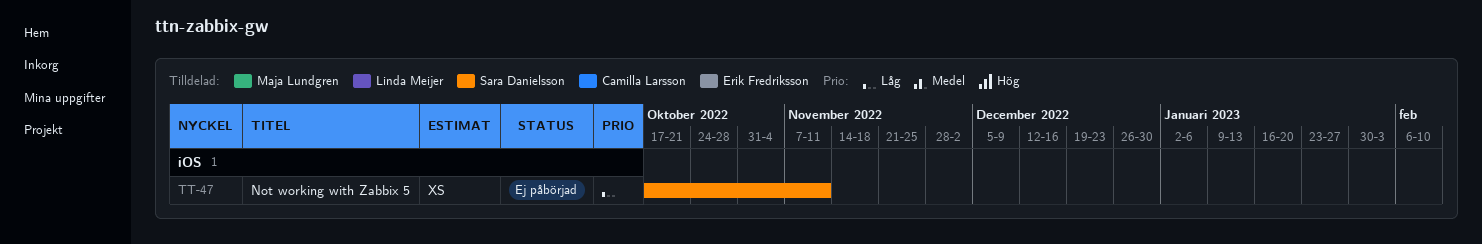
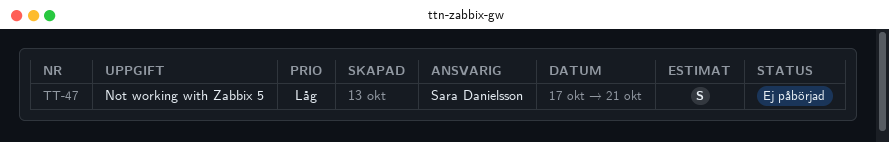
TT-47, estimate: XS -> S
TT-47, due: Nov 11 -> Oct 21

